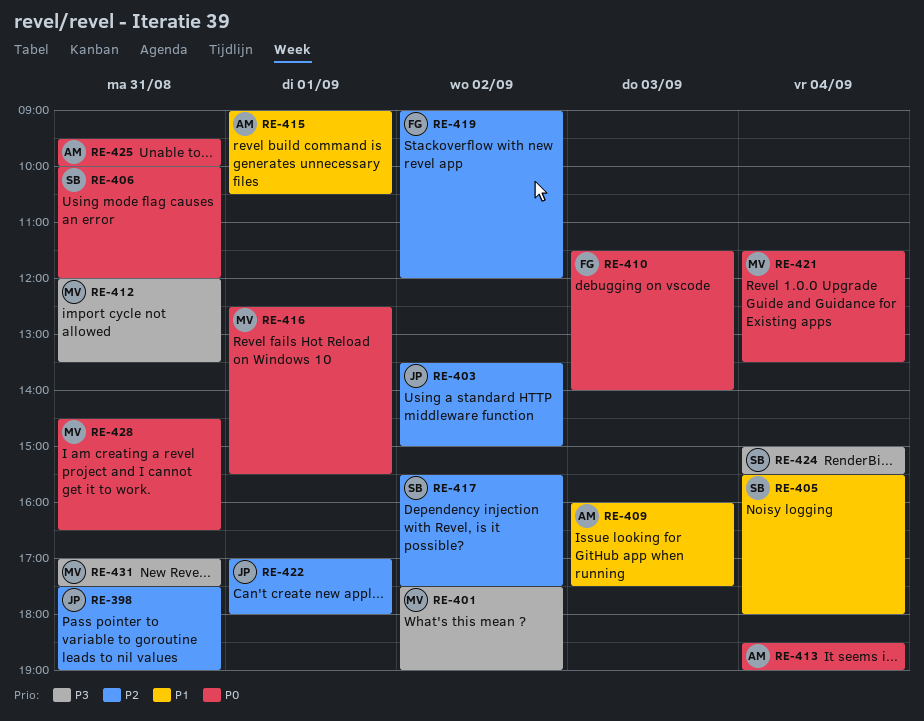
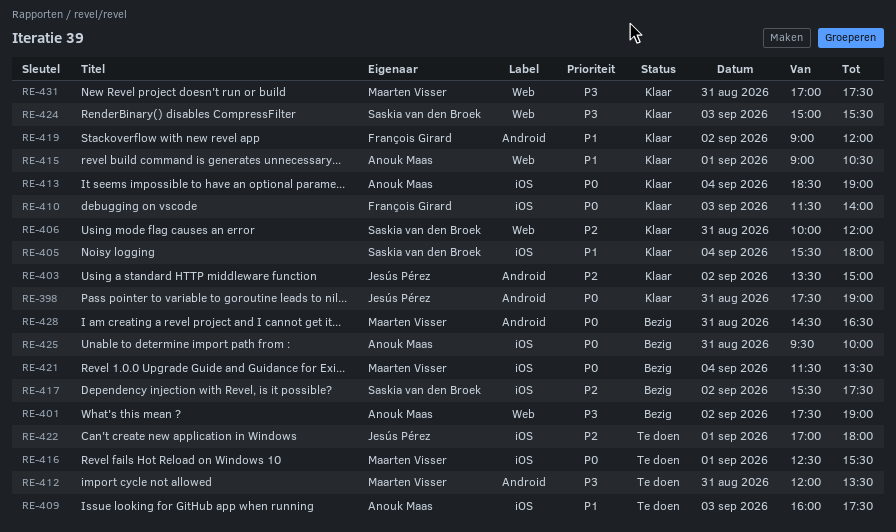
RE-398, priority: P2 -> P0
RE-401, owner: Maarten Visser -> Anouk Maas
RE-406, priority: P0 -> P2
RE-419, priority: P2 -> P1
RE-424, day: Sep 4 -> Sep 3

